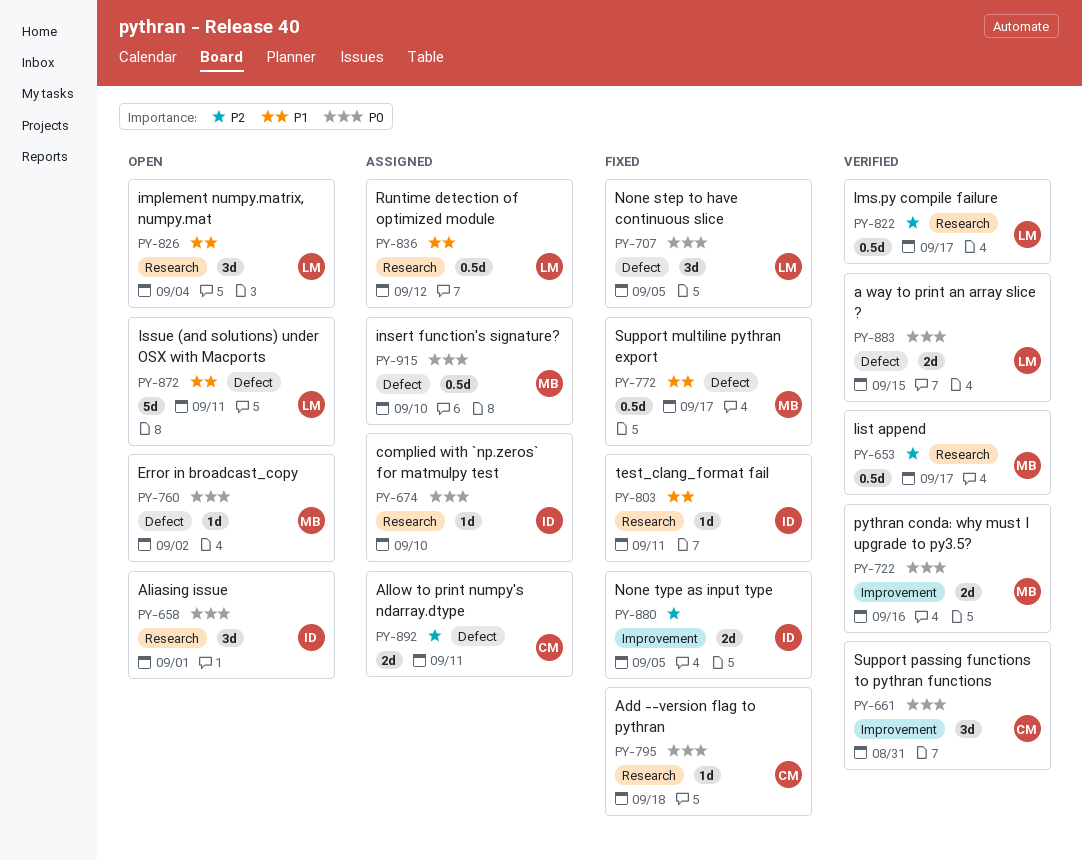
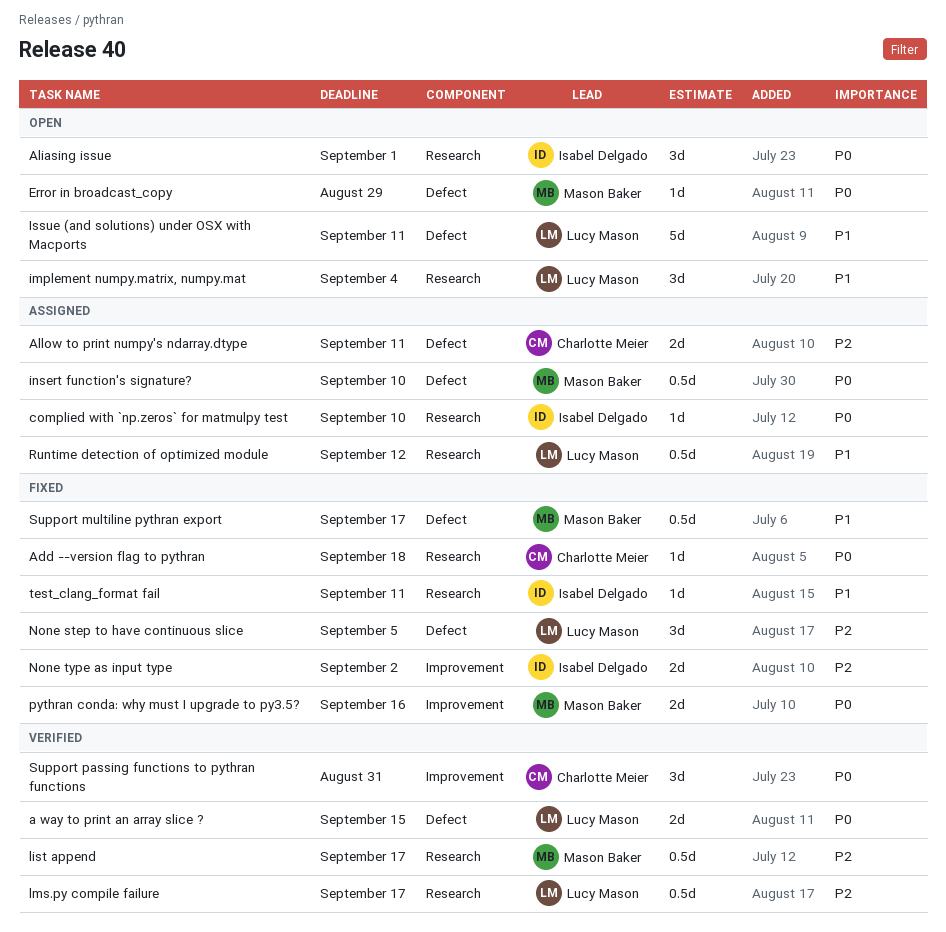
Error in broadcast_copy, due: Sep 2 -> Aug 29
None step to have continuous slice, priority: P0 -> P2
None type as input type, due: Sep 5 -> Sep 2
pythran conda: why must I upgrade to py3.5?, status: Verified -> Fixed

